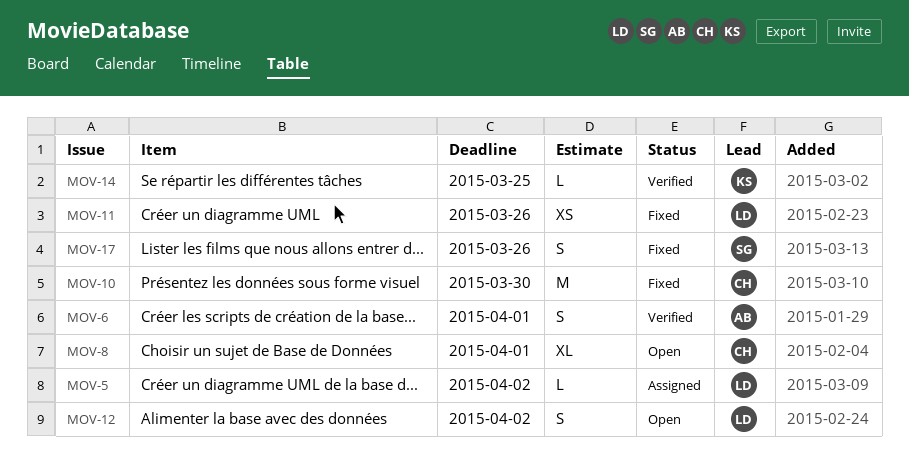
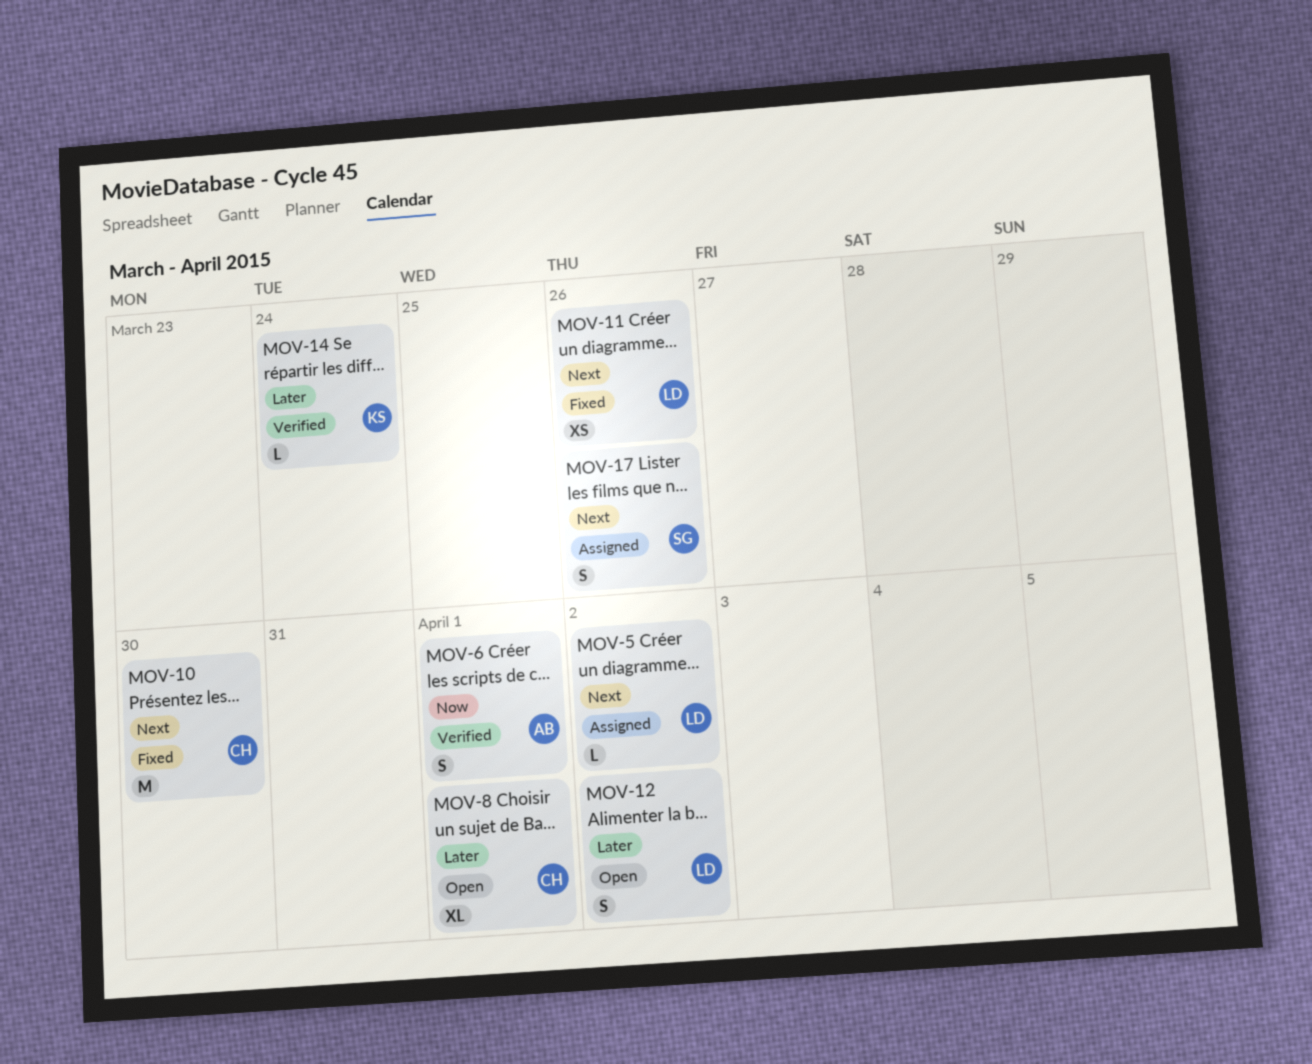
MOV-14, due: Mar 25 -> Mar 24
MOV-17, status: Fixed -> Assigned

